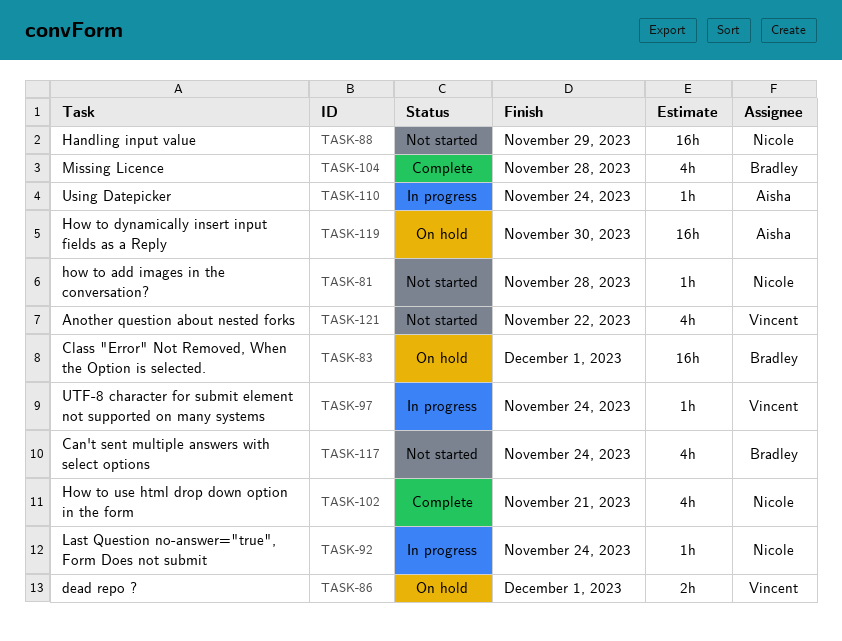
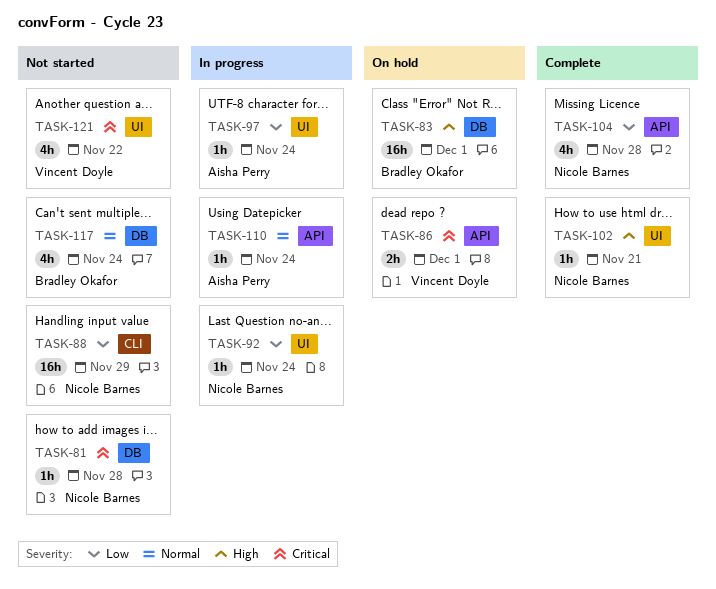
TASK-97, owner: Vincent Doyle -> Aisha Perry
TASK-102, estimate: 4h -> 1h
TASK-104, owner: Bradley Okafor -> Nicole Barnes
TASK-119: present -> none

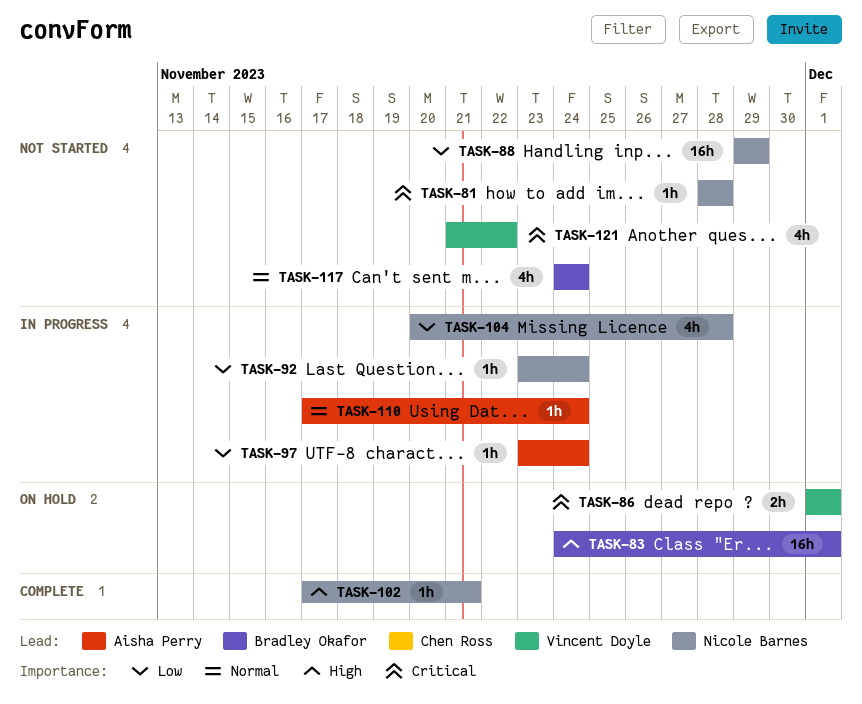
TASK-104, status: Complete -> In progress

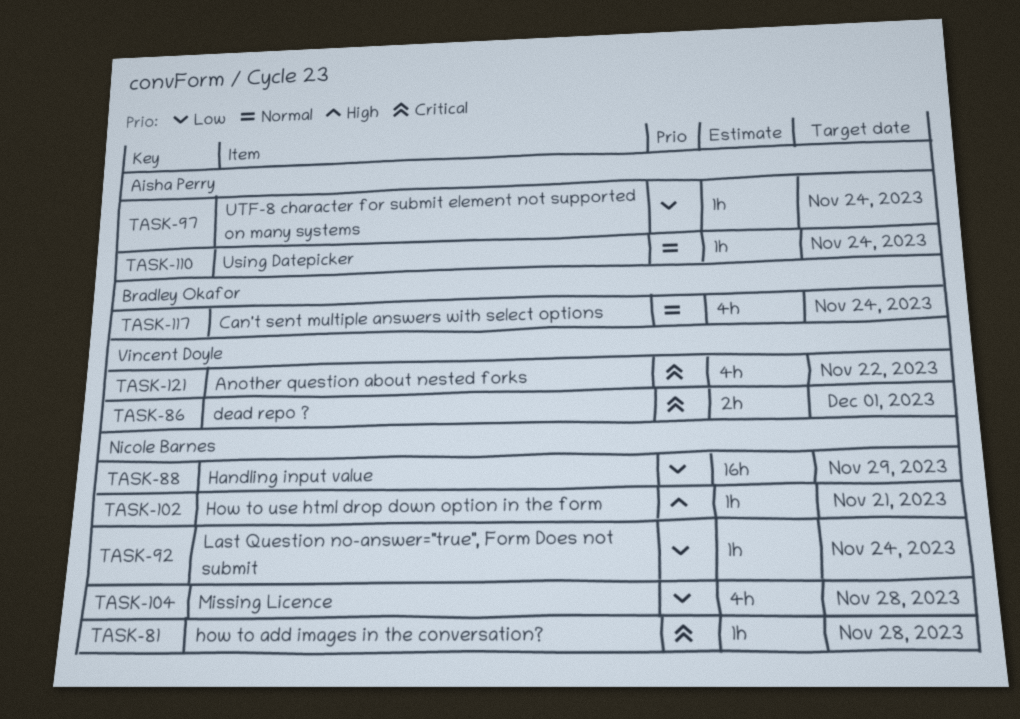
TASK-83: present -> none

